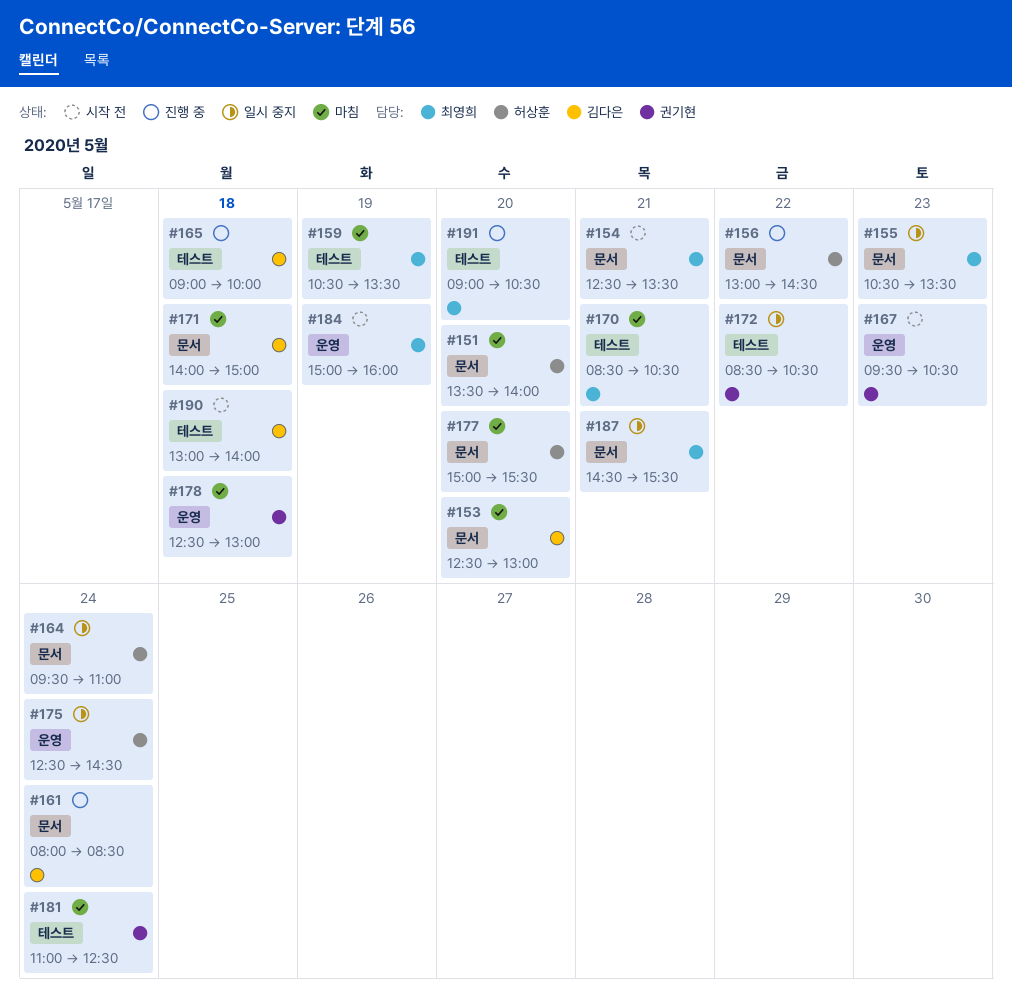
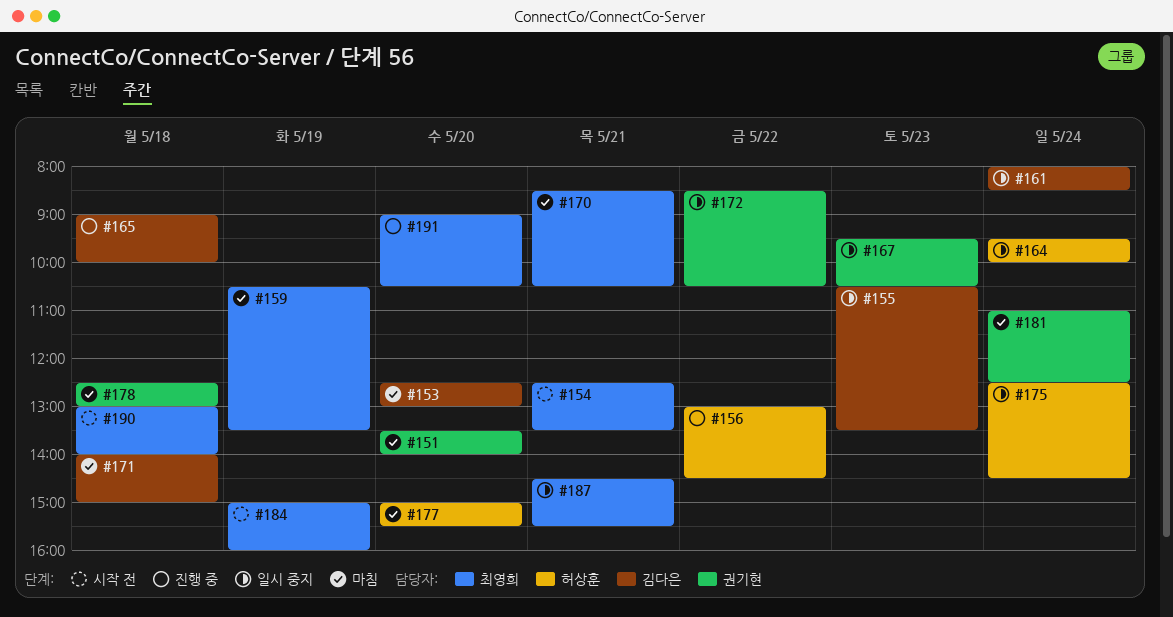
#151, owner: 허상훈 -> 권기현
#155, owner: 최영희 -> 김다은
#161, status: 진행 중 -> 일시 중지
#164, ends: 11:00 -> 10:00
#167, status: 시작 전 -> 일시 중지
#190, owner: 김다은 -> 최영희

